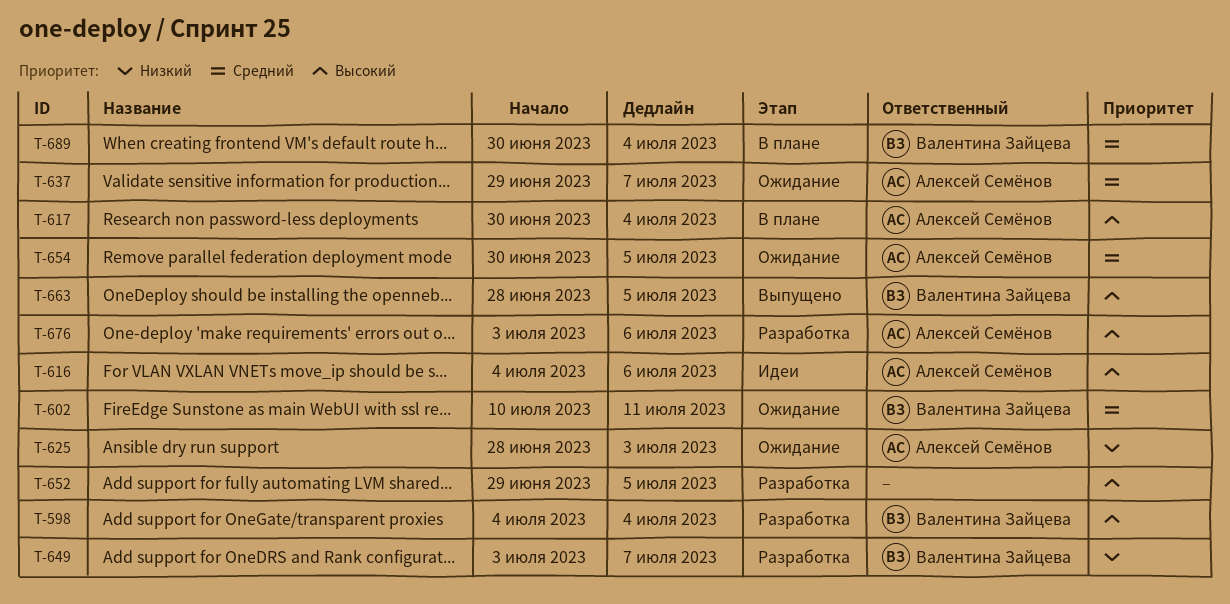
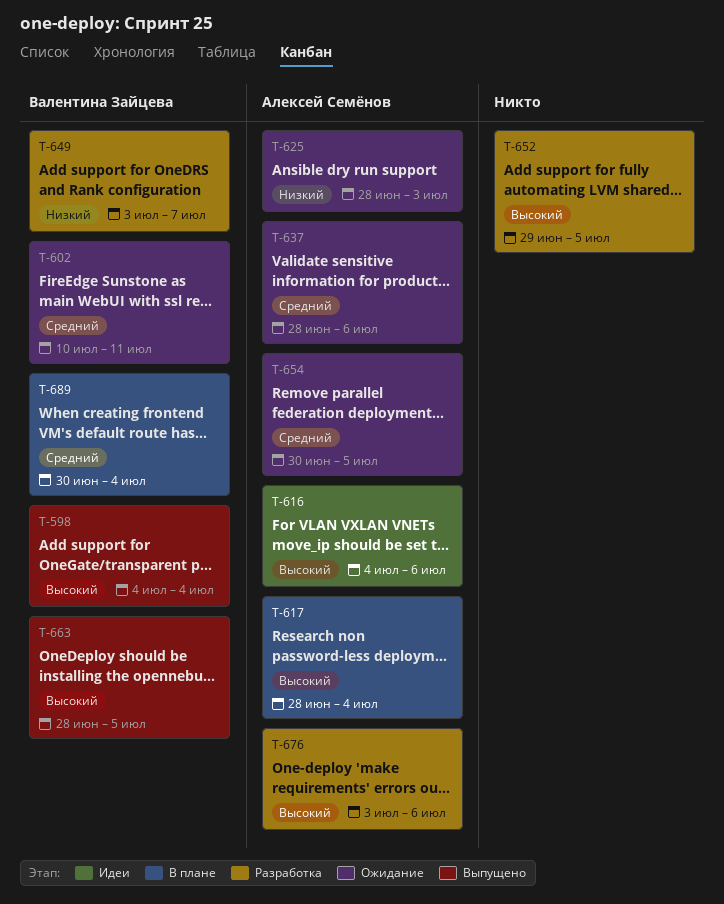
T-598, status: Разработка -> Выпущено
T-617, start: Jun 30 -> Jun 28
T-637, start: Jun 29 -> Jun 28
T-637, due: Jul 7 -> Jul 6

